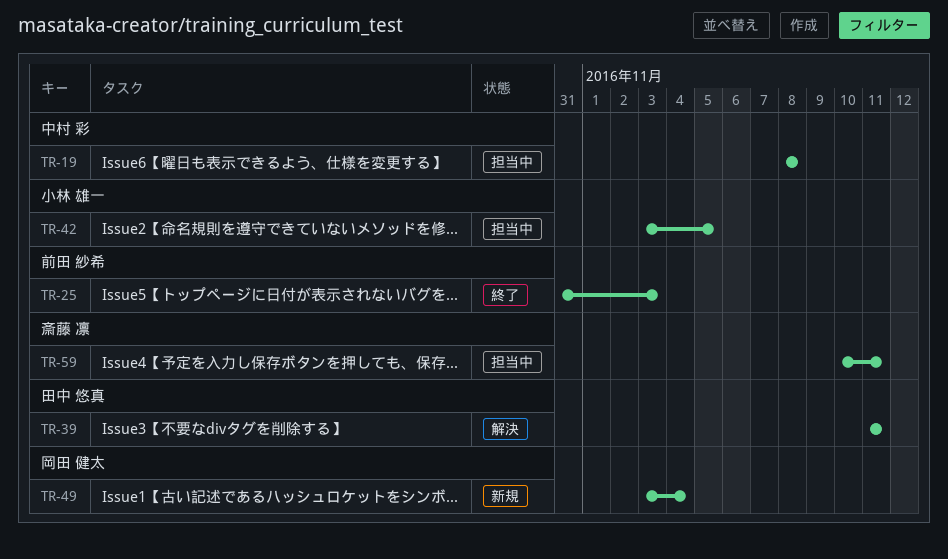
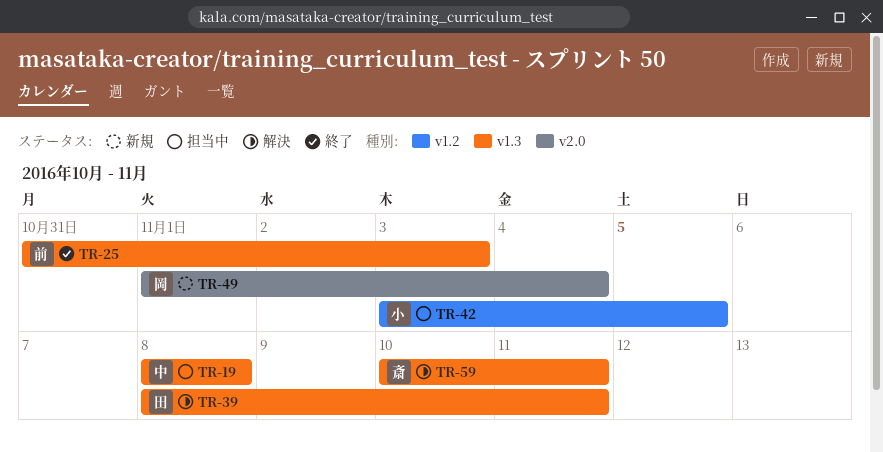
TR-39, start: Nov 11 -> Nov 8
TR-49, start: Nov 3 -> Nov 1
TR-59, status: 担当中 -> 解決

